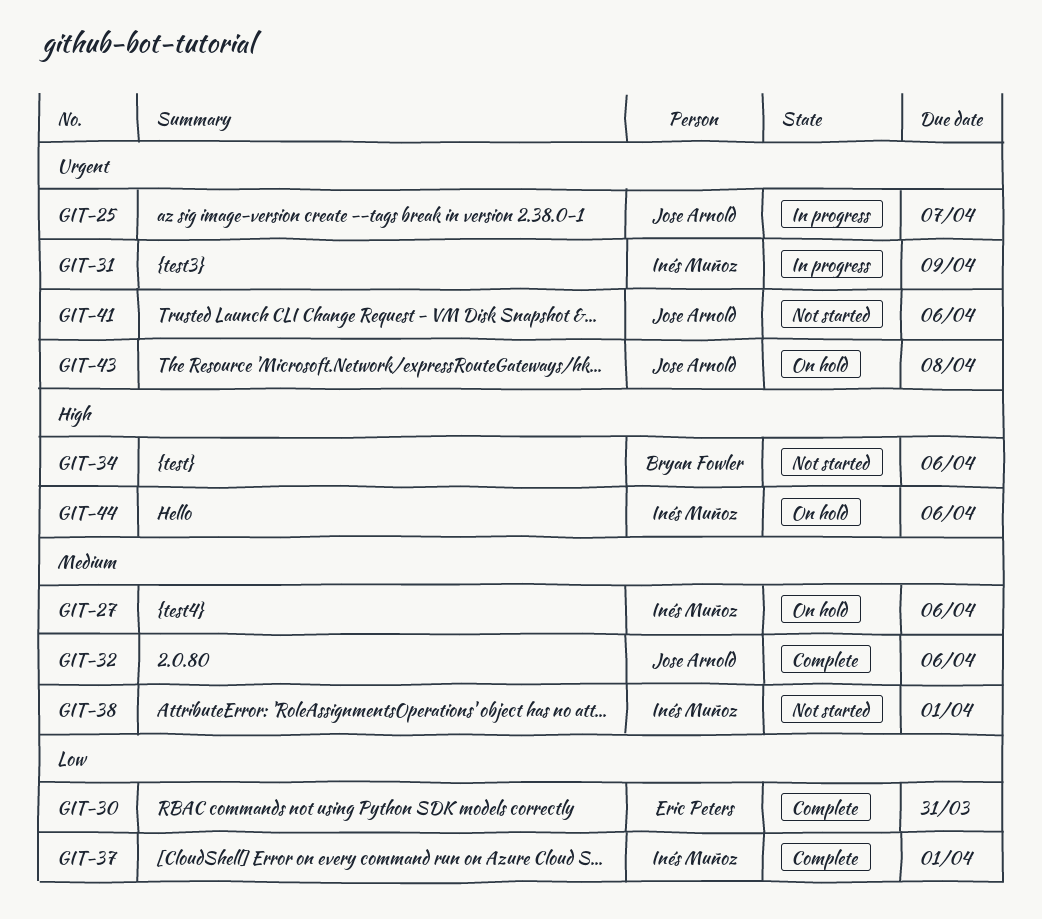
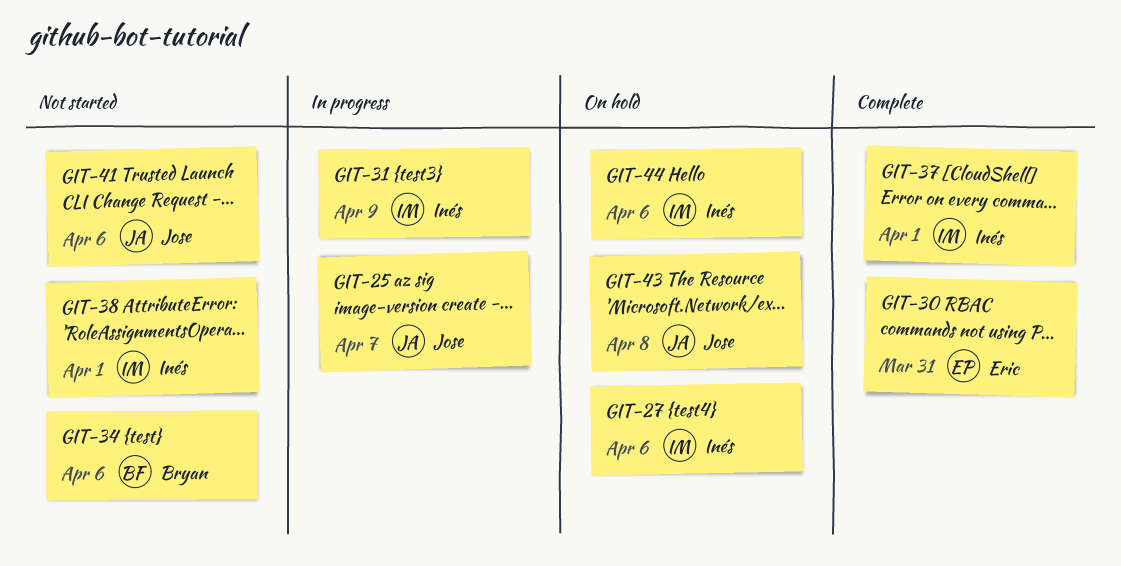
GIT-32: present -> none

